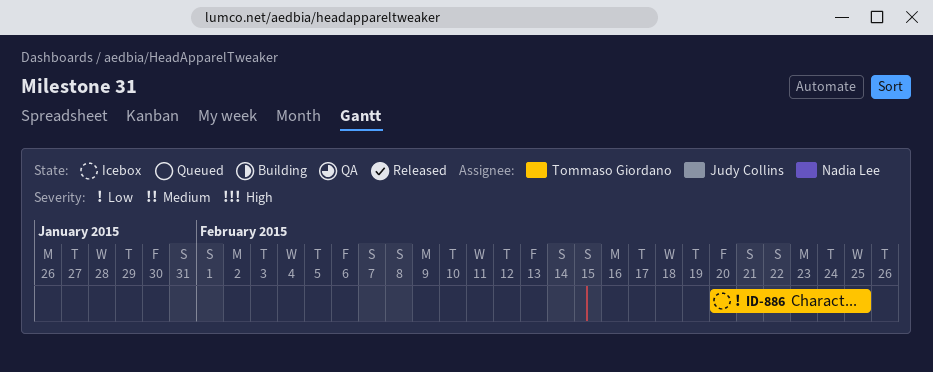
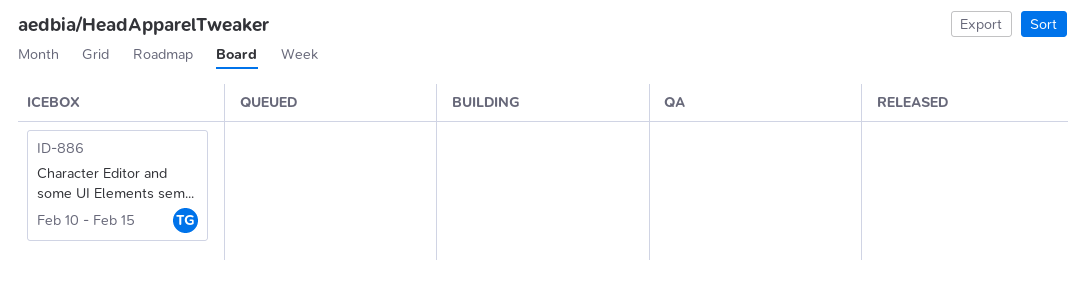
ID-886, start: Feb 20 -> Feb 10
ID-886, due: Feb 25 -> Feb 15

